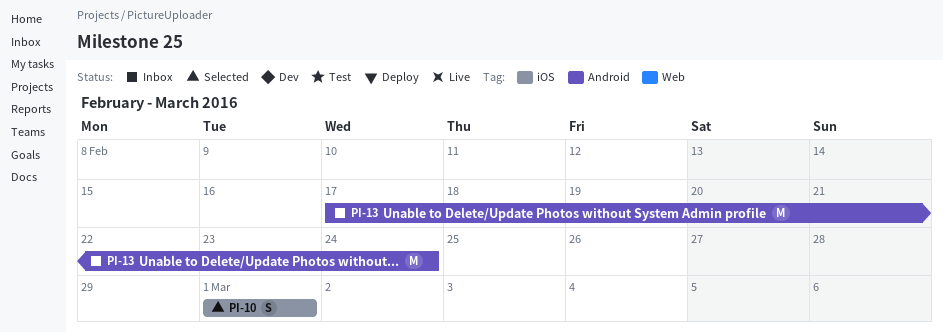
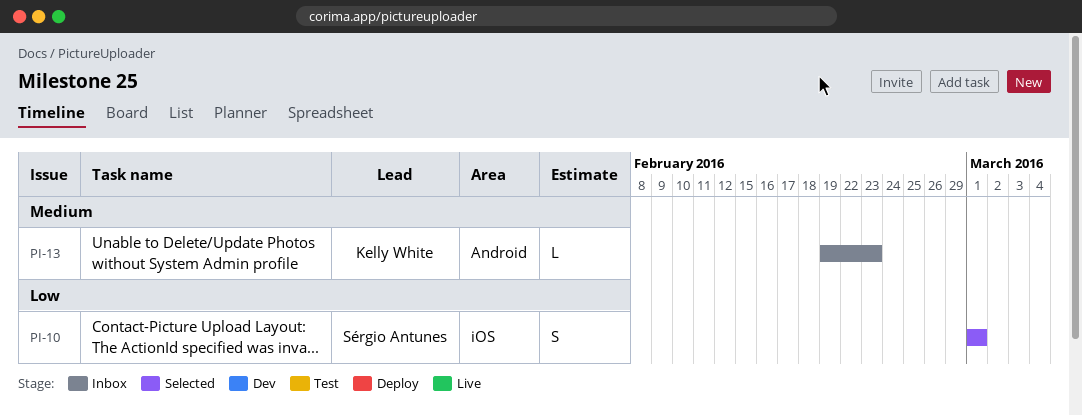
PI-13, estimate: M -> L
PI-13, start: Feb 17 -> Feb 19
PI-13, due: Feb 24 -> Feb 23

